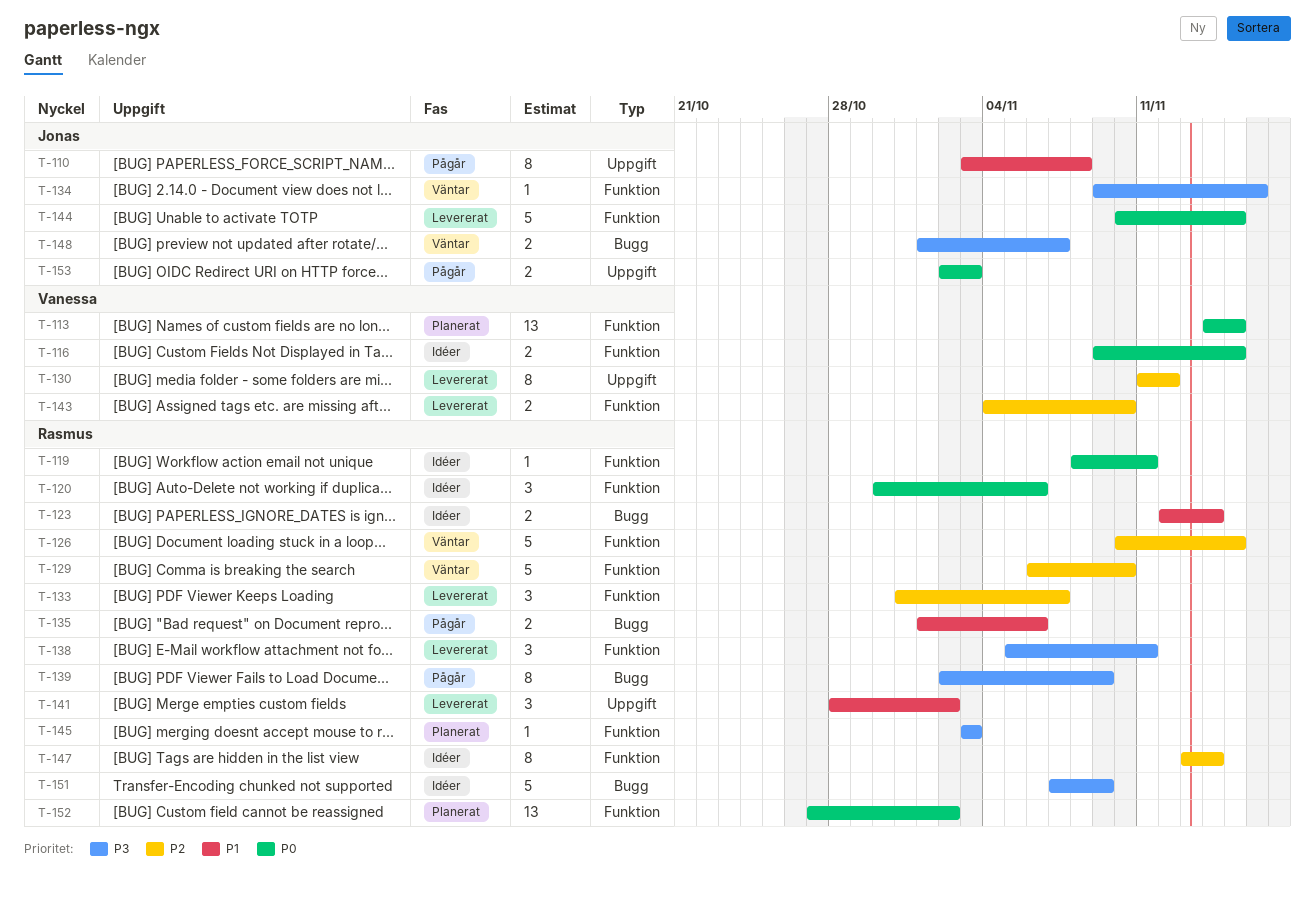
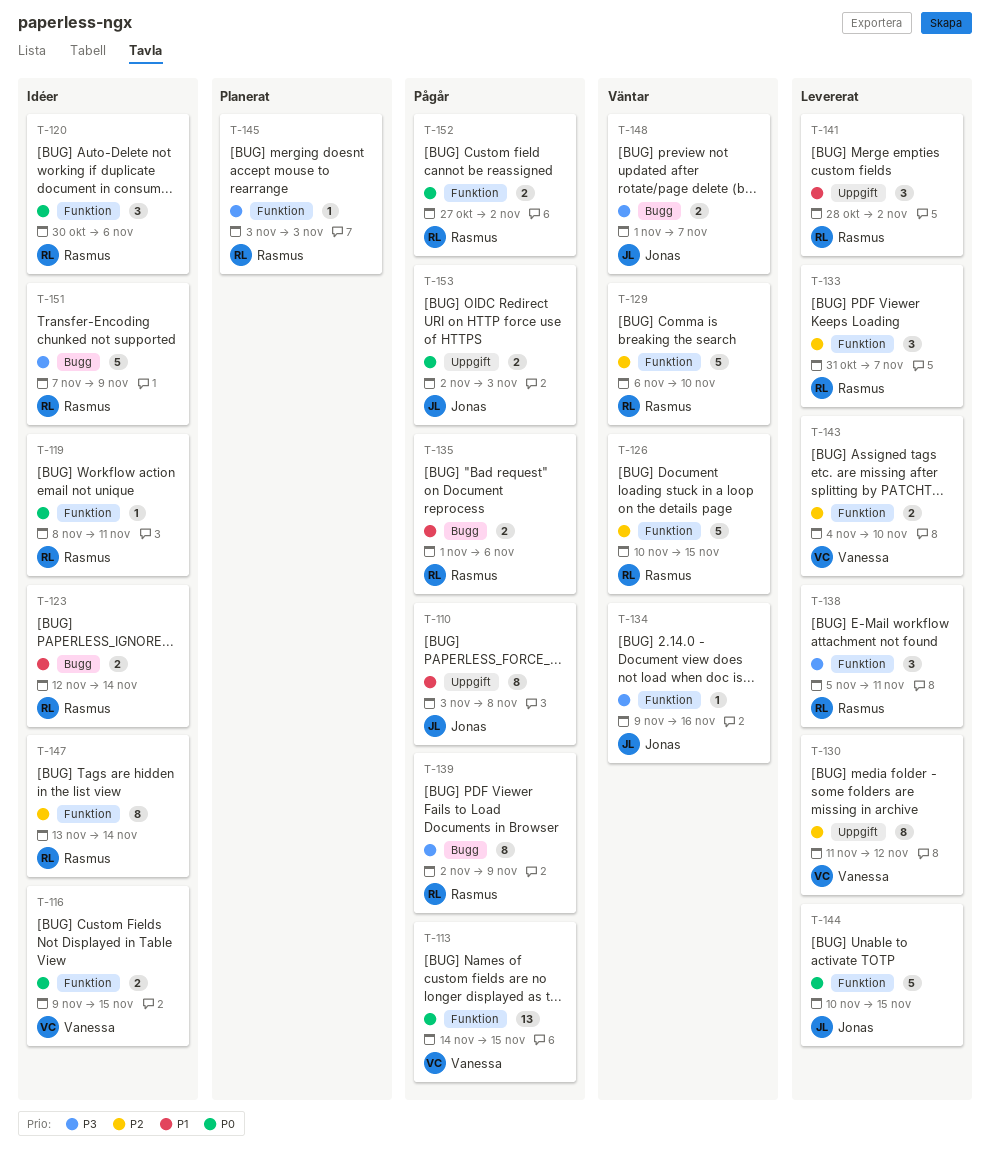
T-113, status: Planerat -> Pågår
T-152, status: Planerat -> Pågår
T-152, estimate: 13 -> 2

